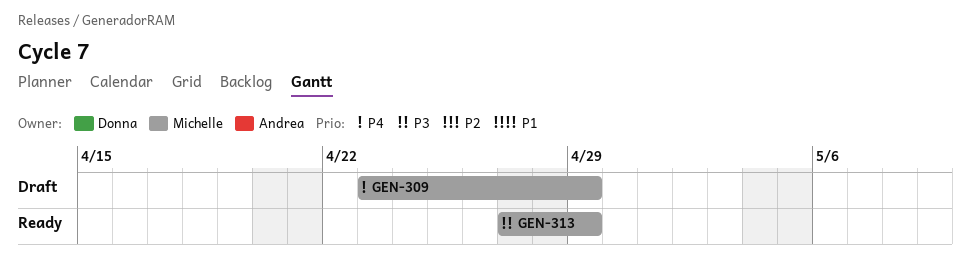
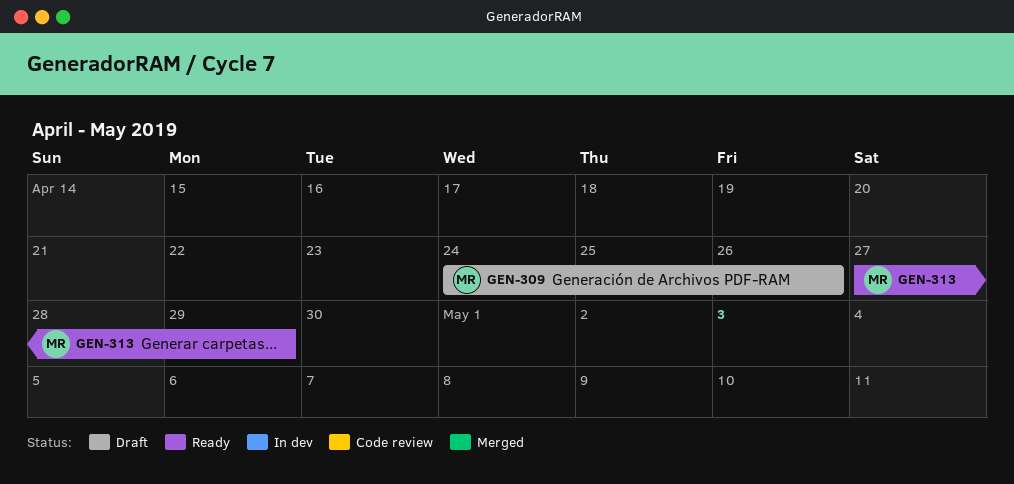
GEN-309, start: Apr 23 -> Apr 24
GEN-309, due: Apr 29 -> Apr 26

